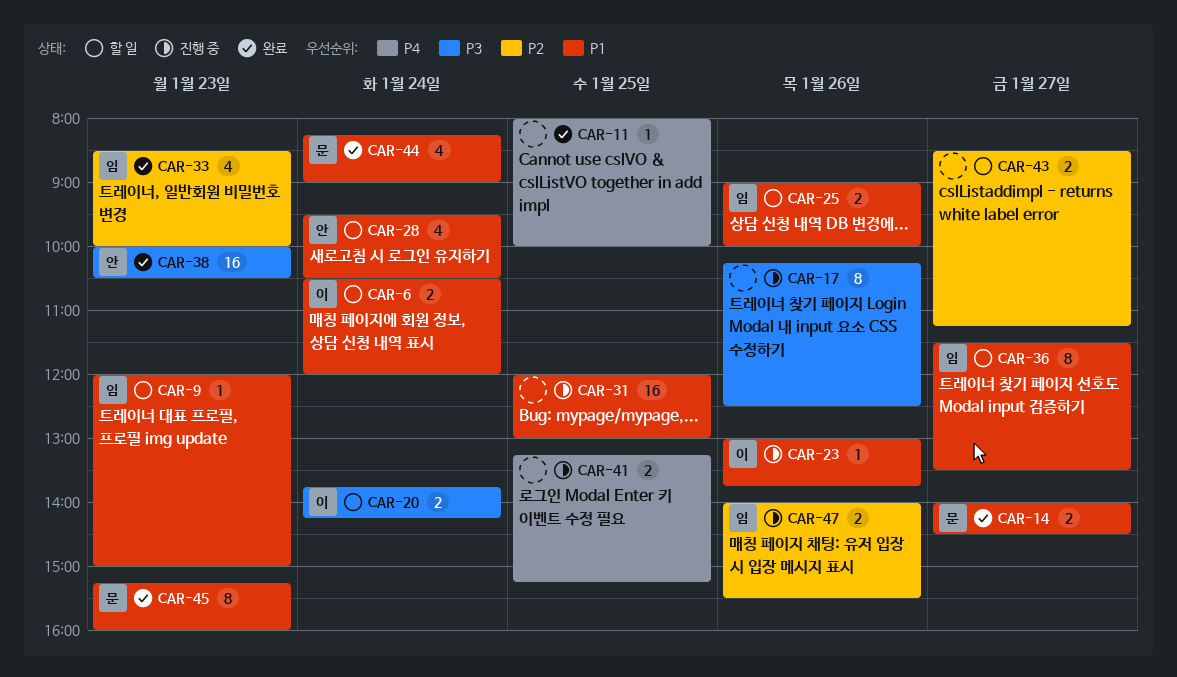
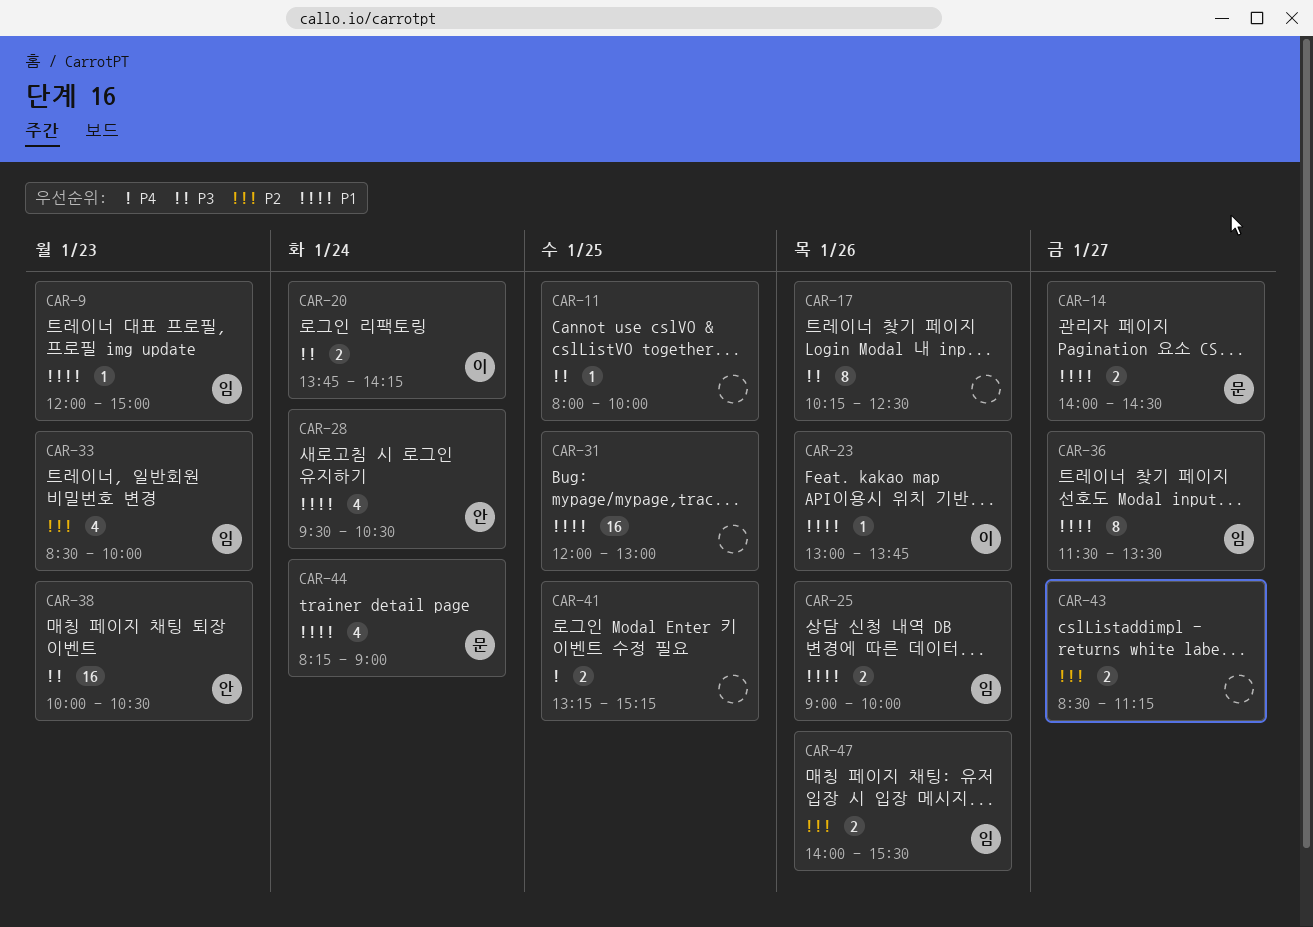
CAR-6: present -> none
CAR-11, priority: P4 -> P3
CAR-45: present -> none

